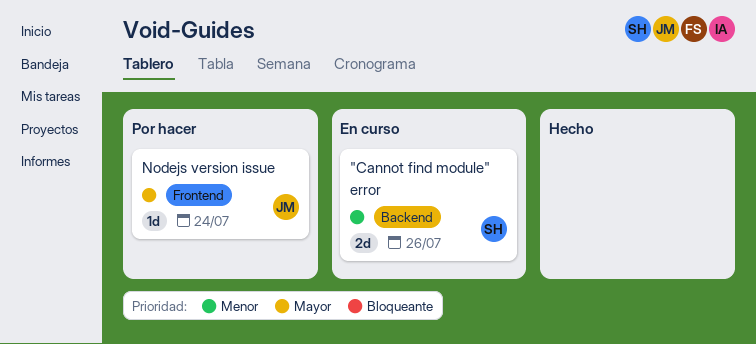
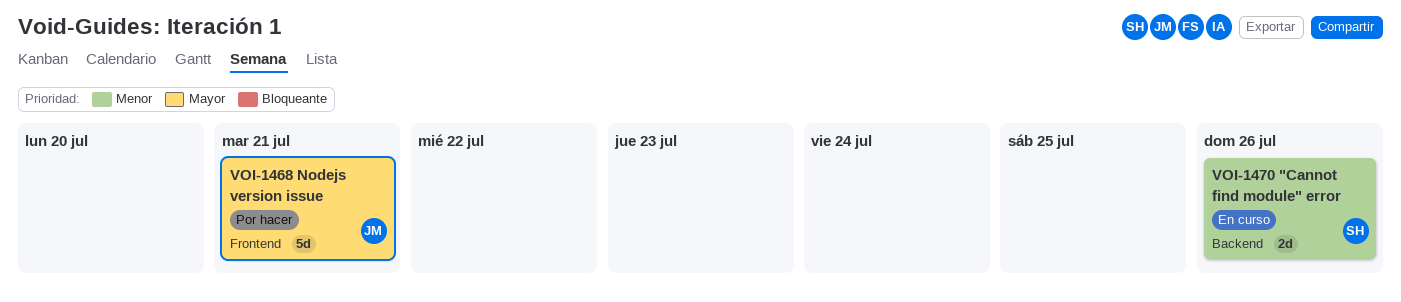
Nodejs version issue, estimate: 1d -> 5d
Nodejs version issue, due: Jul 24 -> Jul 21

